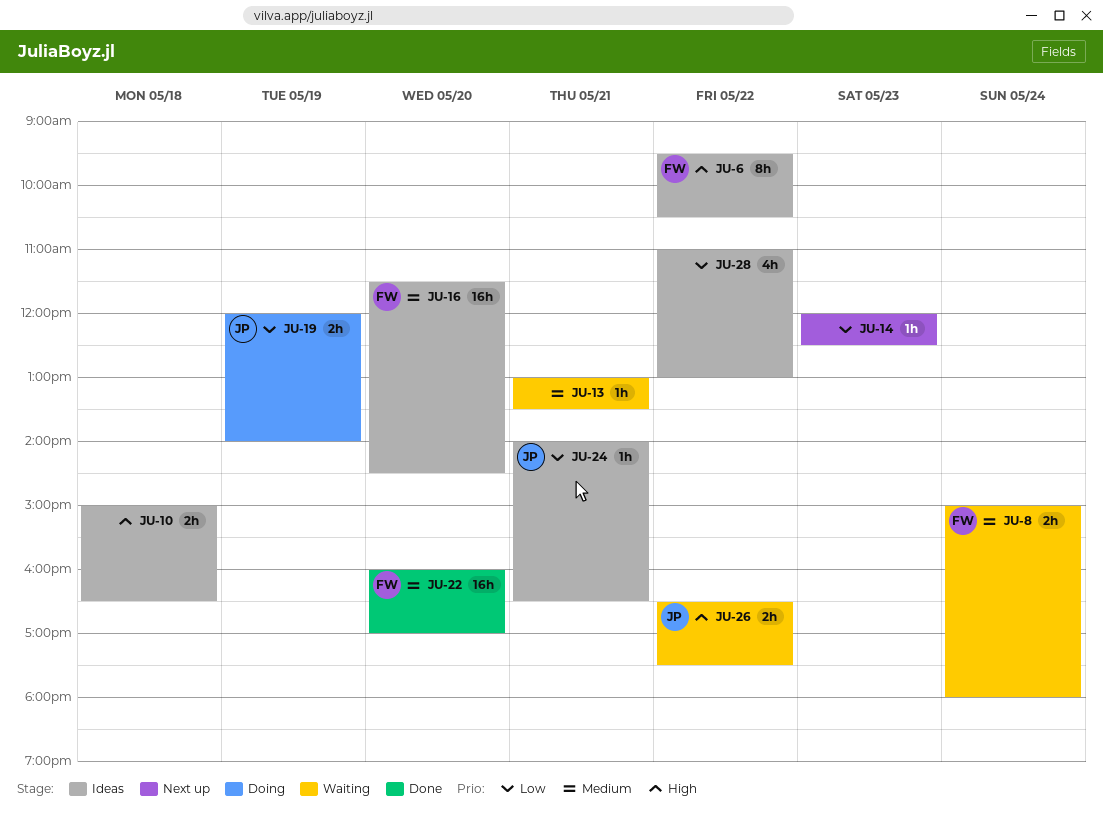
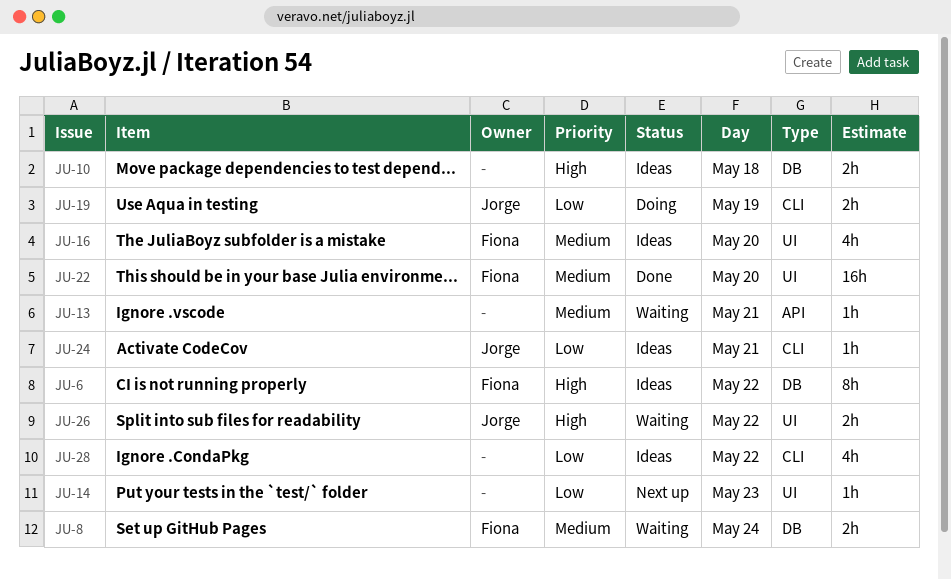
JU-16, estimate: 16h -> 4h

